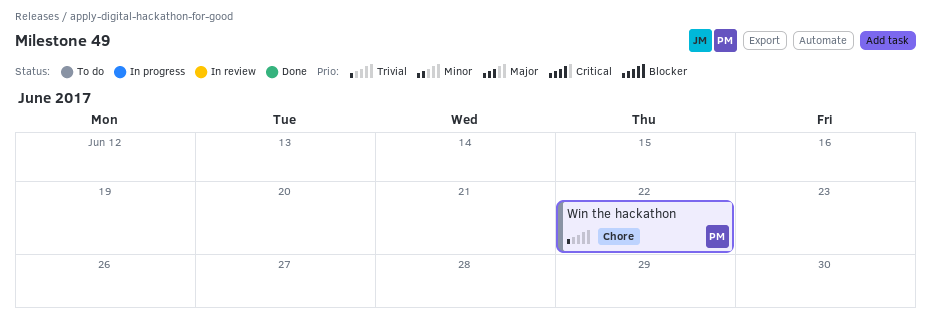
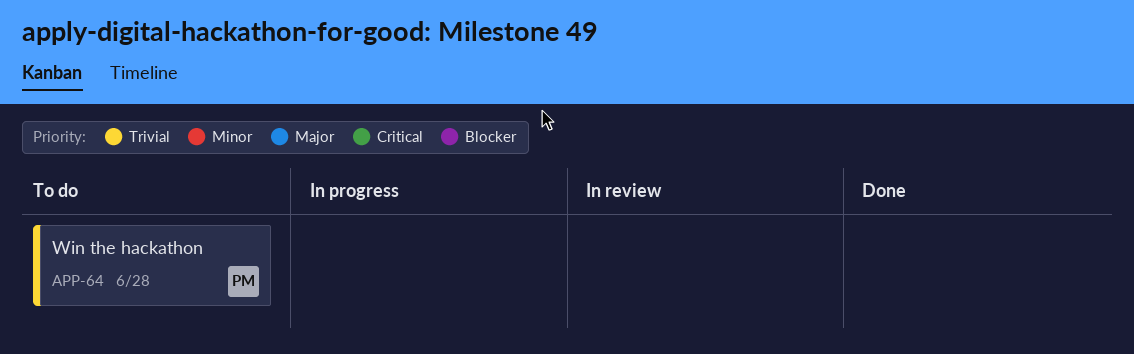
Win the hackathon, due: Jun 22 -> Jun 28

